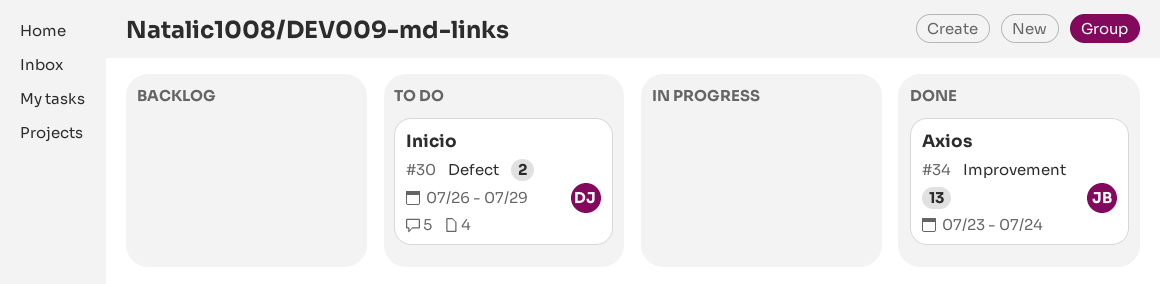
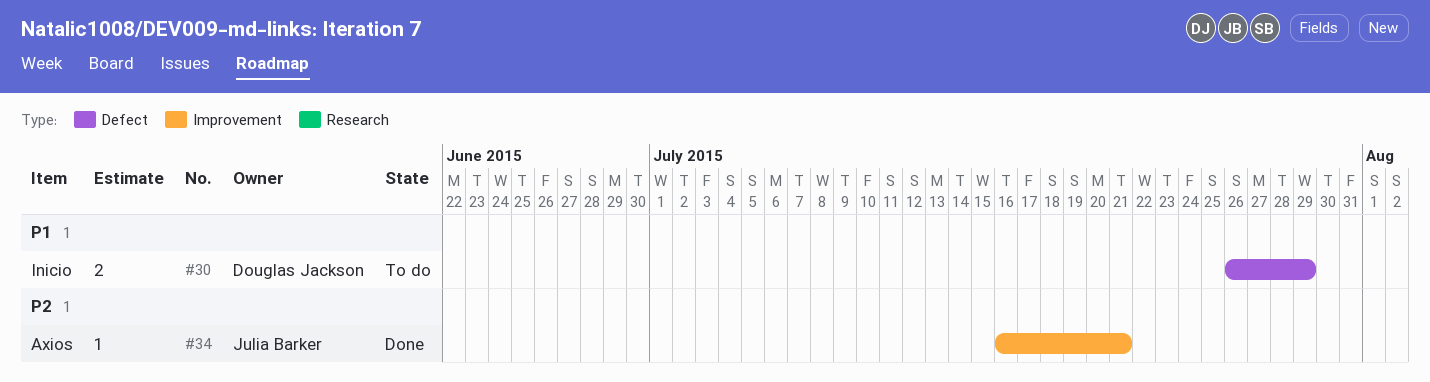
#34, estimate: 13 -> 1
#34, start: Jul 23 -> Jul 16
#34, due: Jul 24 -> Jul 21

